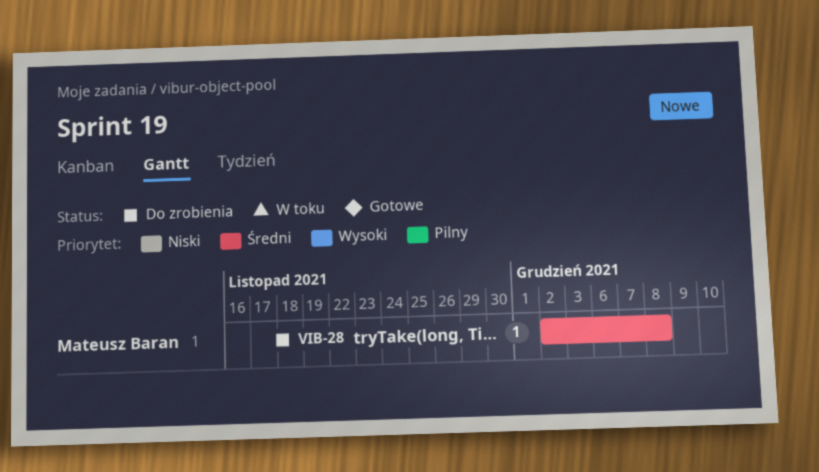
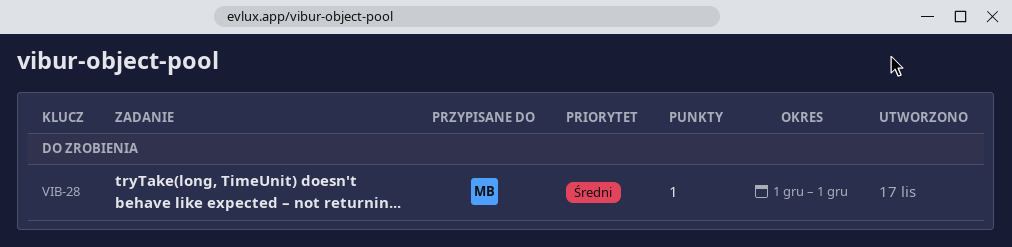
VIB-28, start: Dec 2 -> Dec 1
VIB-28, due: Dec 8 -> Dec 1

